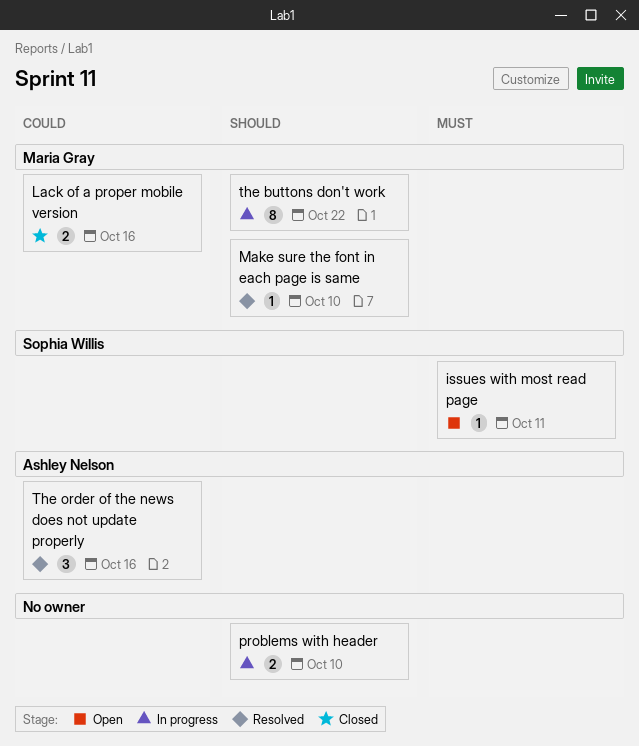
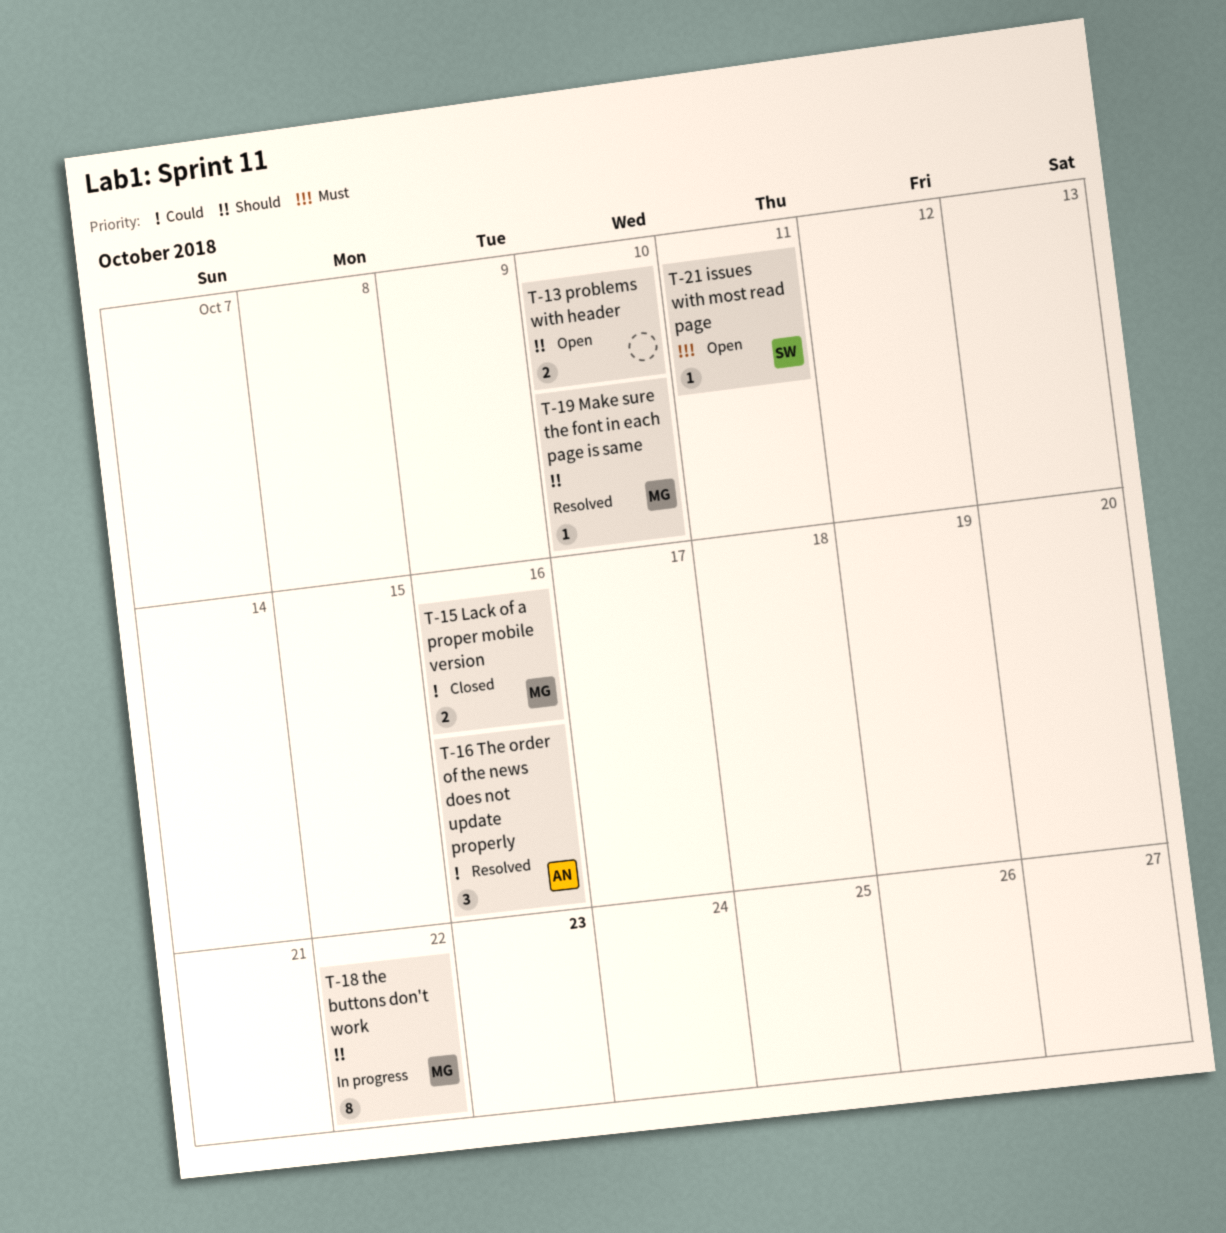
problems with header, status: In progress -> Open

